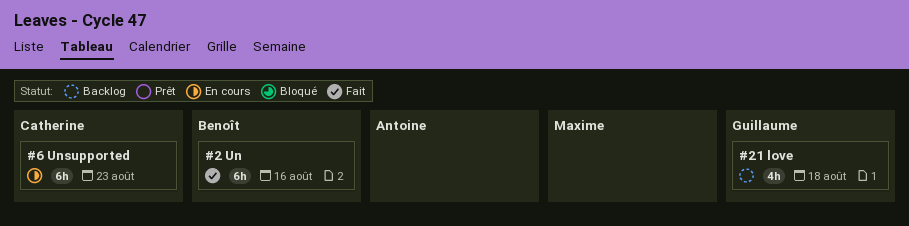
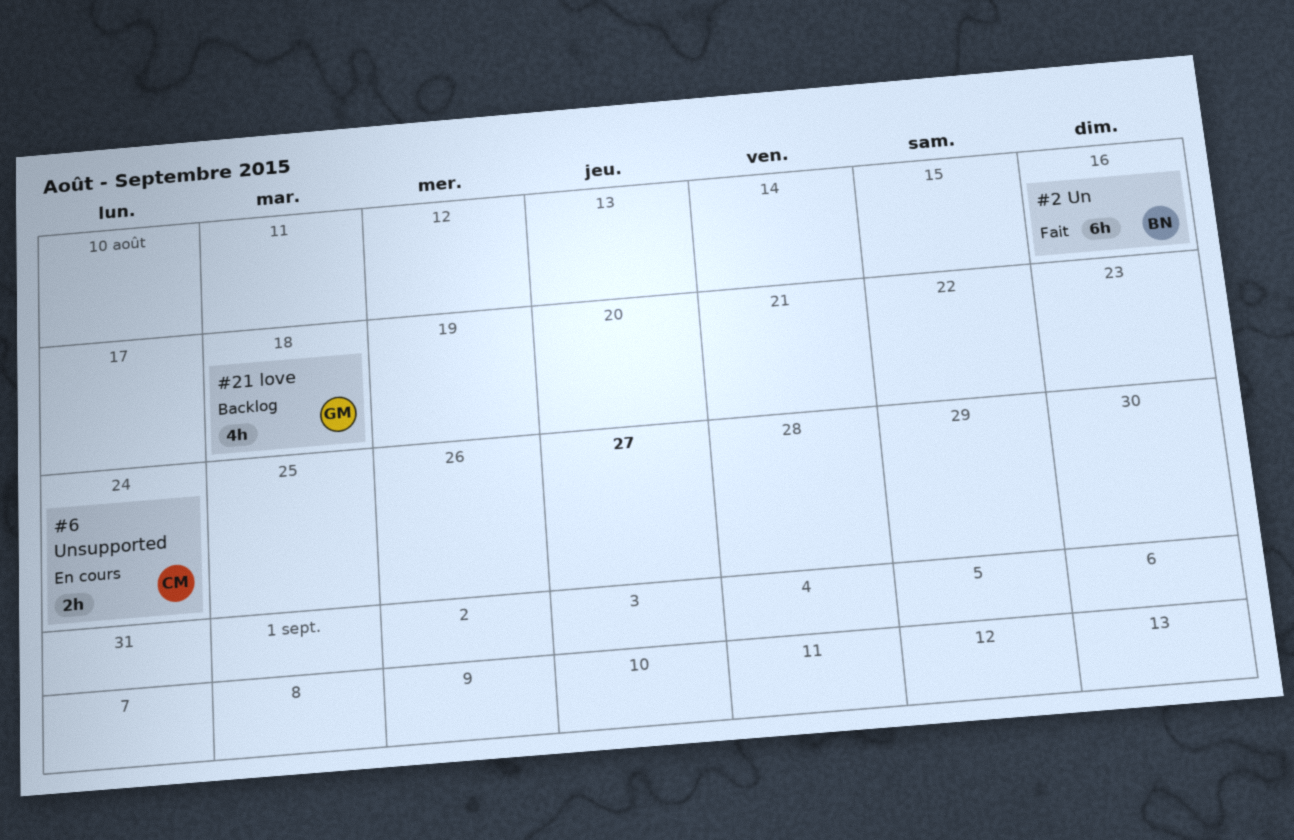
#6, estimate: 6h -> 2h
#6, due: Aug 23 -> Aug 24

